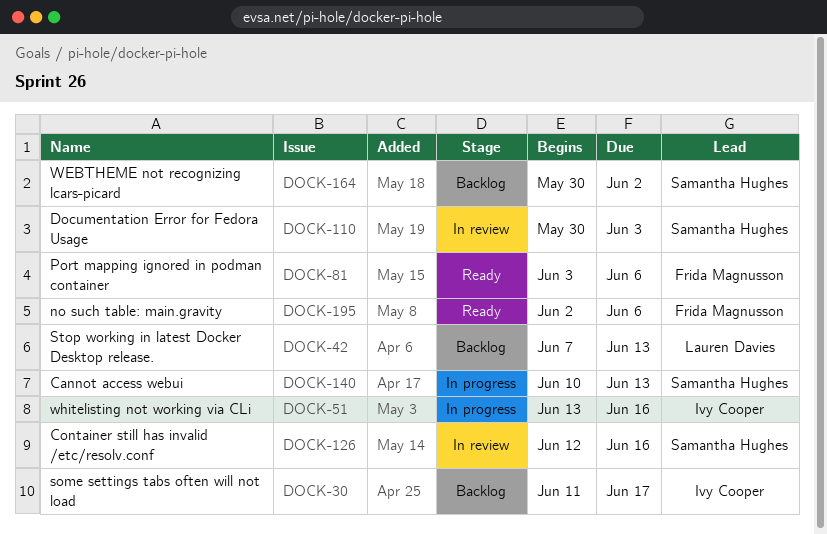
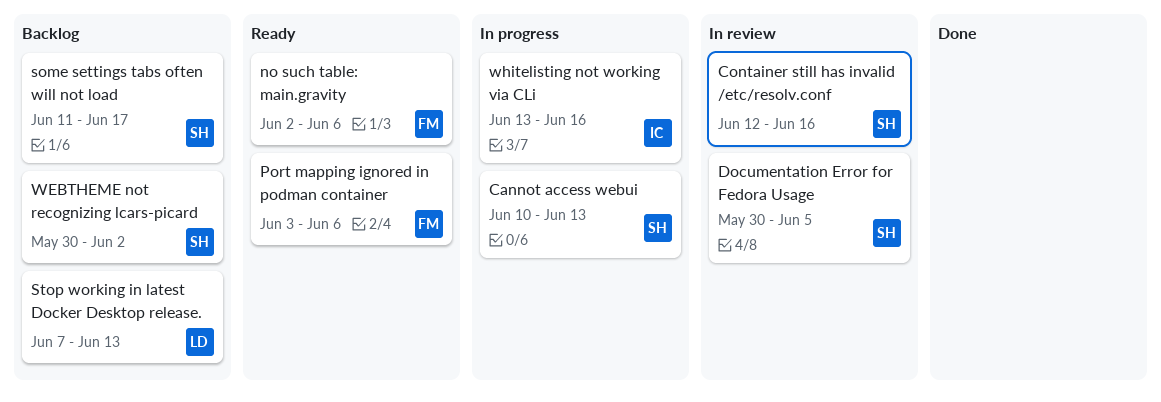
Documentation Error for Fedora Usage, due: Jun 3 -> Jun 5
some settings tabs often will not load, owner: Ivy Cooper -> Samantha Hughes

